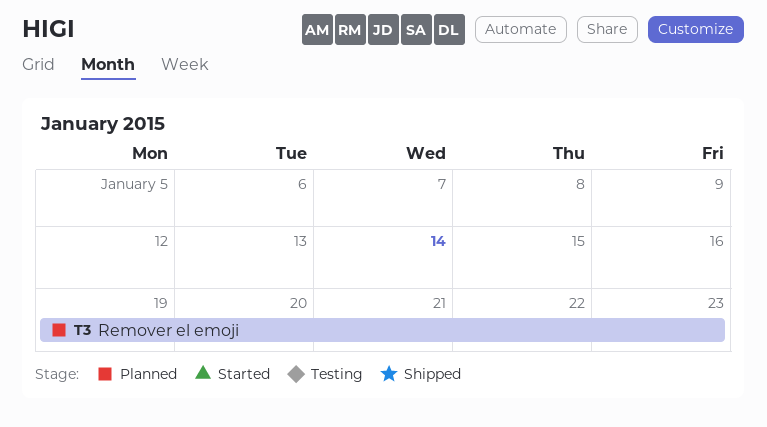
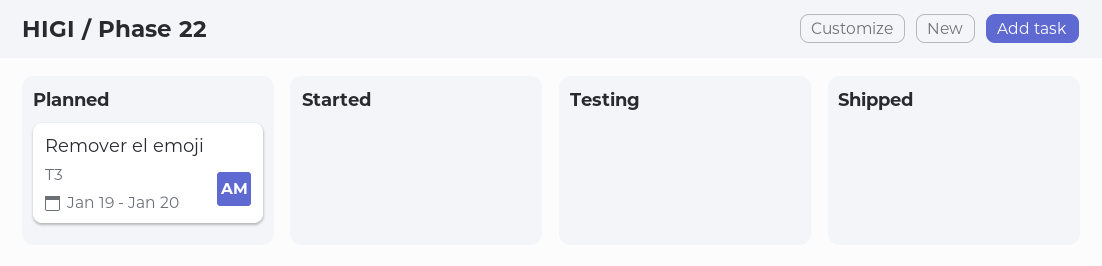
T3, due: Jan 23 -> Jan 20

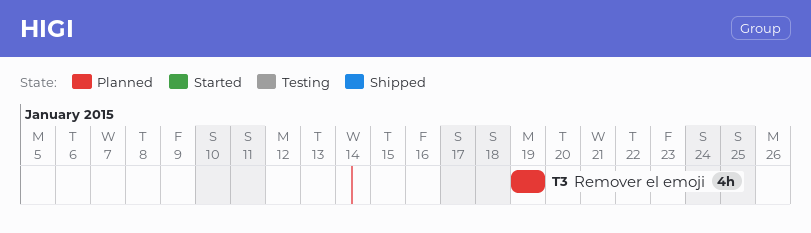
T3, due: Jan 20 -> Jan 19

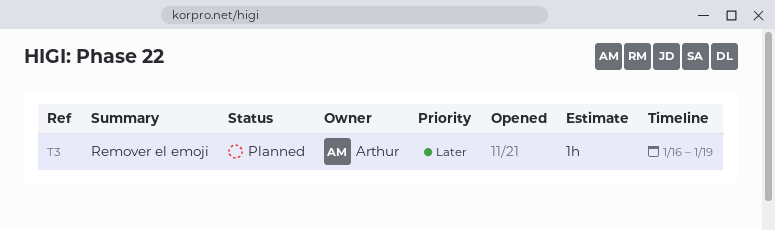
T3, estimate: 4h -> 1h
T3, start: Jan 19 -> Jan 16

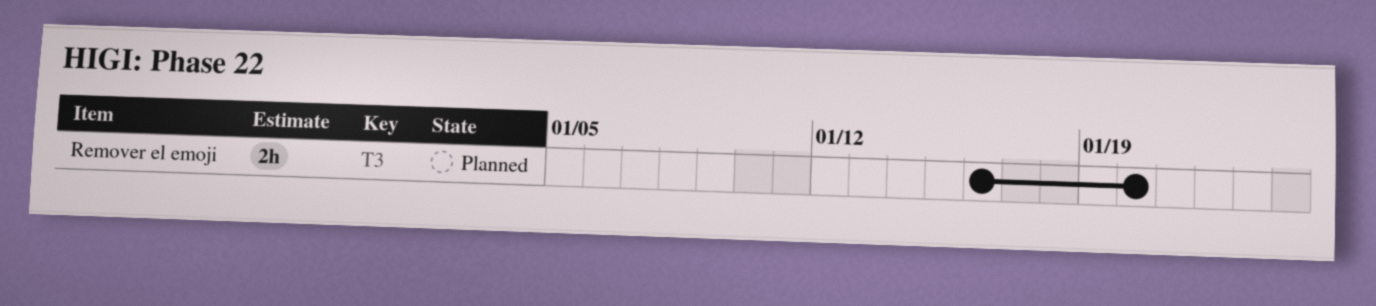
T3, estimate: 1h -> 2h
T3, due: Jan 19 -> Jan 20

